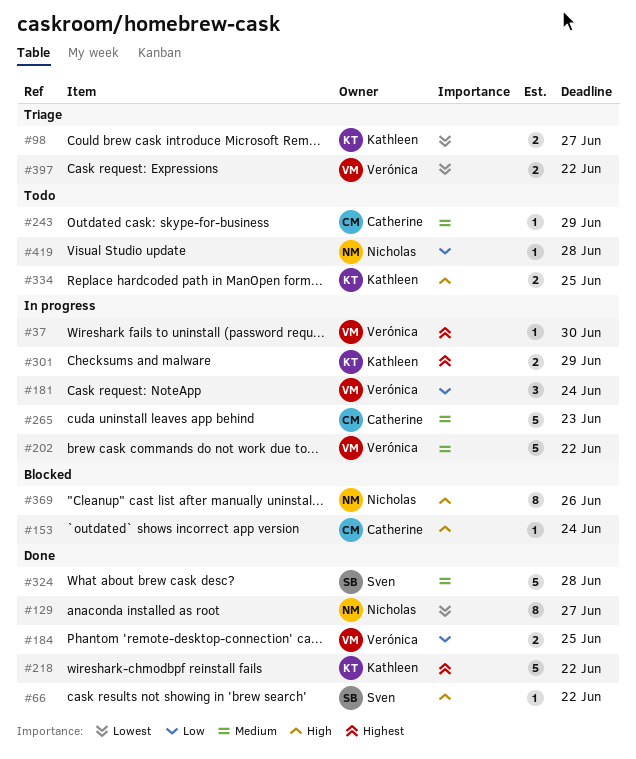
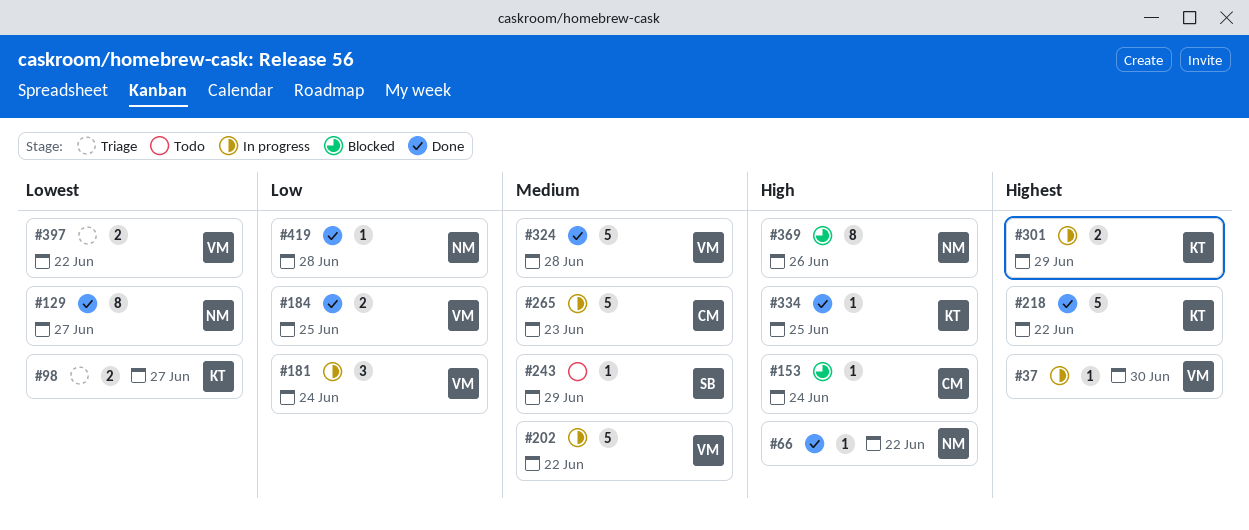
#66, owner: Sven -> Nicholas
#243, owner: Catherine -> Sven
#324, owner: Sven -> Verónica
#334, status: Todo -> Done
#334, estimate: 2 -> 1
#419, status: Todo -> Done

